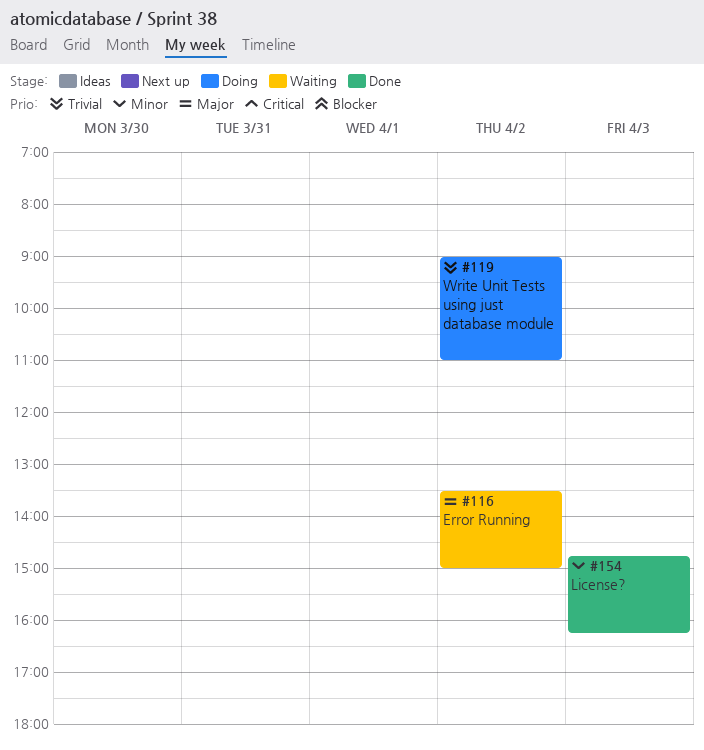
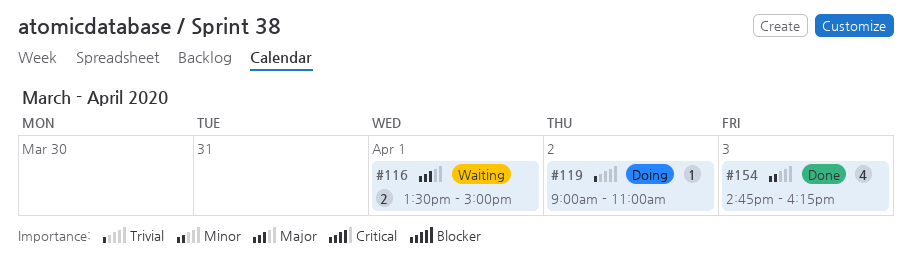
#116, day: Apr 2 -> Apr 1

